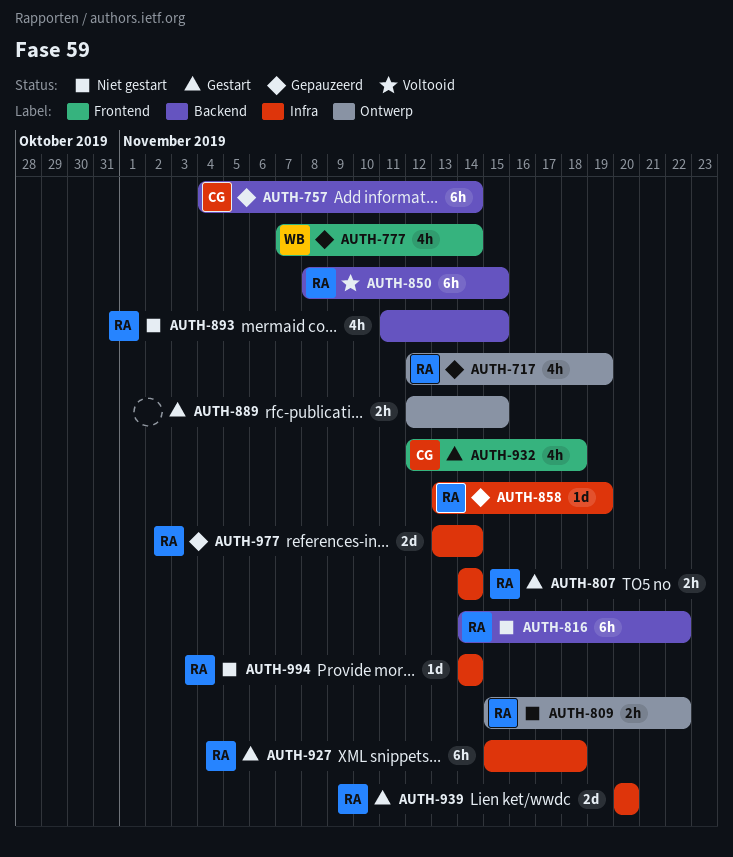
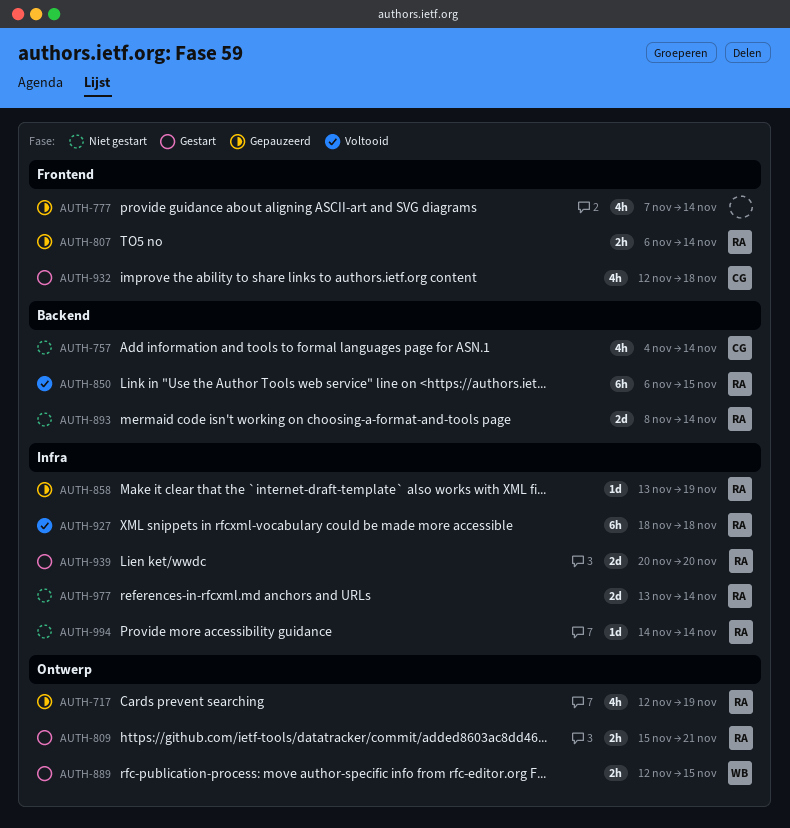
AUTH-757, status: Gepauzeerd -> Niet gestart
AUTH-757, estimate: 6h -> 4h
AUTH-777, owner: WB -> none
AUTH-807, status: Gestart -> Gepauzeerd
AUTH-807, label: Infra -> Frontend
AUTH-807, start: Nov 14 -> Nov 6
AUTH-809, status: Niet gestart -> Gestart
AUTH-809, due: Nov 22 -> Nov 21
AUTH-816: present -> none
AUTH-850, start: Nov 8 -> Nov 6
AUTH-889, owner: none -> WB
AUTH-893, estimate: 4h -> 2d
AUTH-893, start: Nov 11 -> Nov 8
AUTH-893, due: Nov 15 -> Nov 14
AUTH-927, status: Gestart -> Voltooid
AUTH-927, start: Nov 15 -> Nov 18
AUTH-977, status: Gepauzeerd -> Niet gestart

